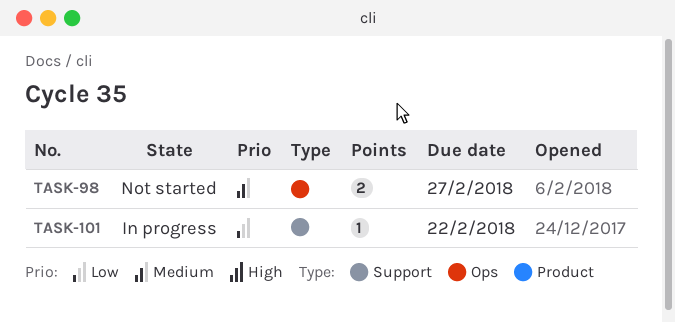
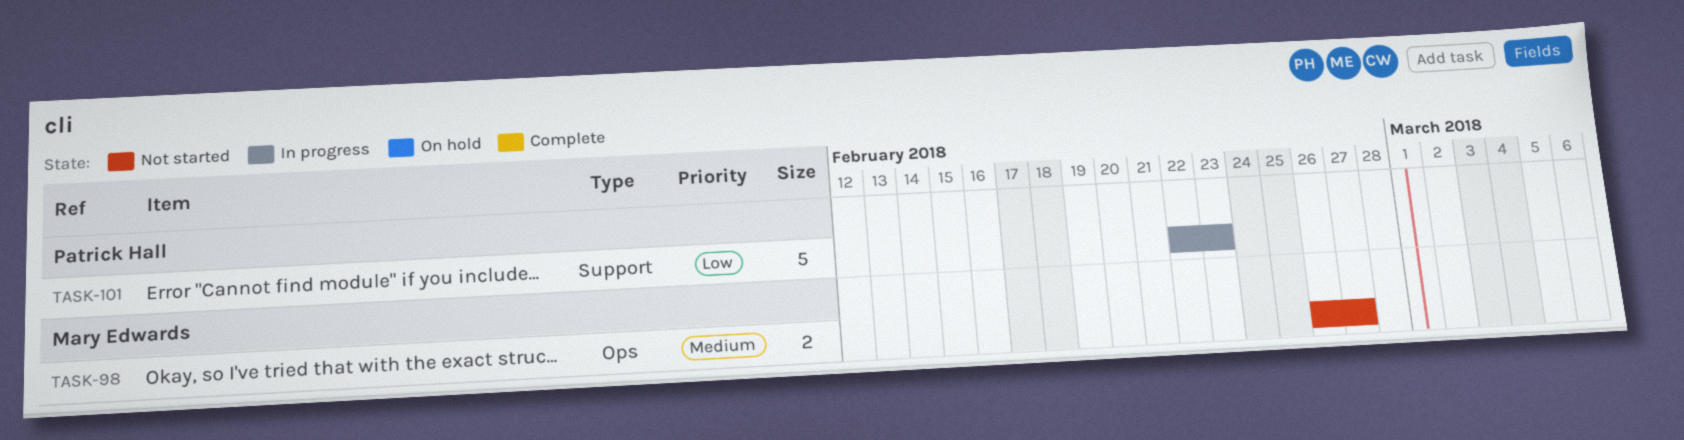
TASK-101, estimate: 1 -> 5
TASK-101, due: Feb 22 -> Feb 23

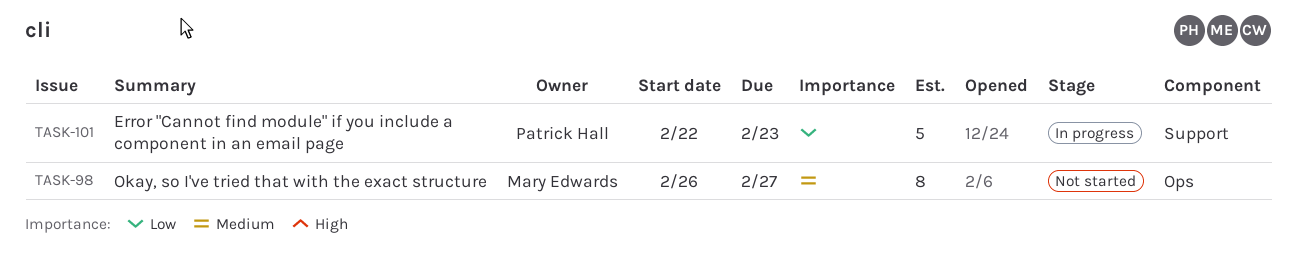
TASK-98, estimate: 2 -> 8

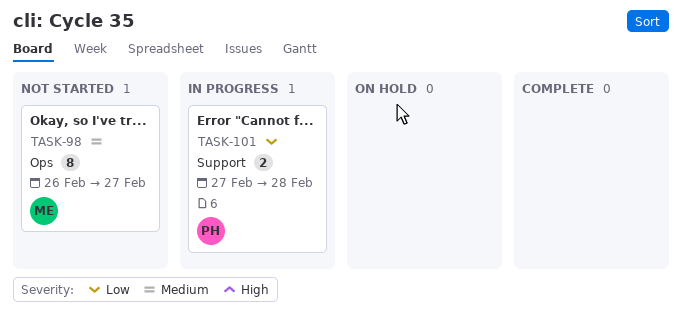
TASK-101, estimate: 5 -> 2
TASK-101, start: Feb 22 -> Feb 27
TASK-101, due: Feb 23 -> Feb 28

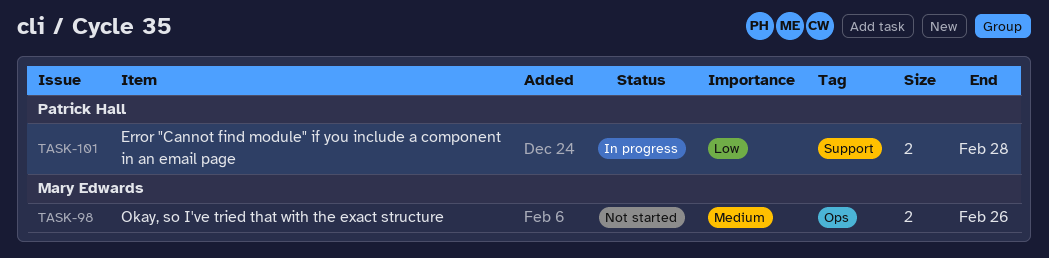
TASK-98, estimate: 8 -> 2
TASK-98, due: Feb 27 -> Feb 26

